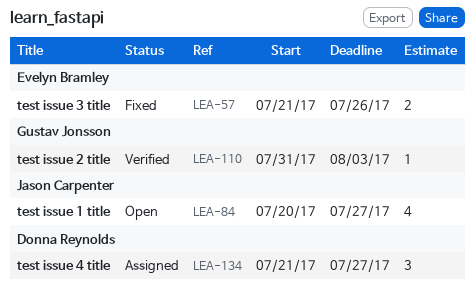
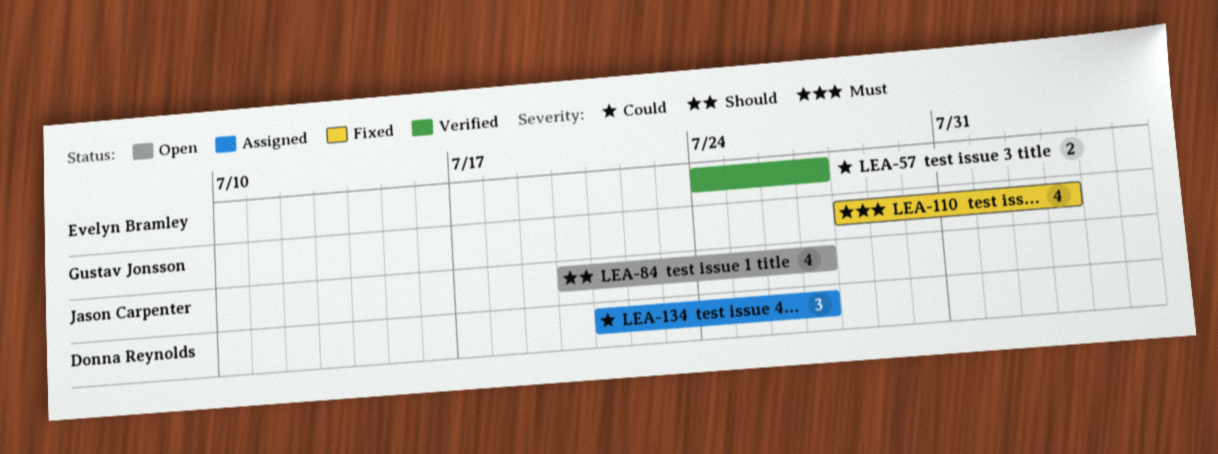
LEA-57, status: Fixed -> Verified
LEA-57, start: Jul 21 -> Jul 24
LEA-57, due: Jul 26 -> Jul 27
LEA-110, status: Verified -> Fixed
LEA-110, estimate: 1 -> 4
LEA-110, start: Jul 31 -> Jul 28

